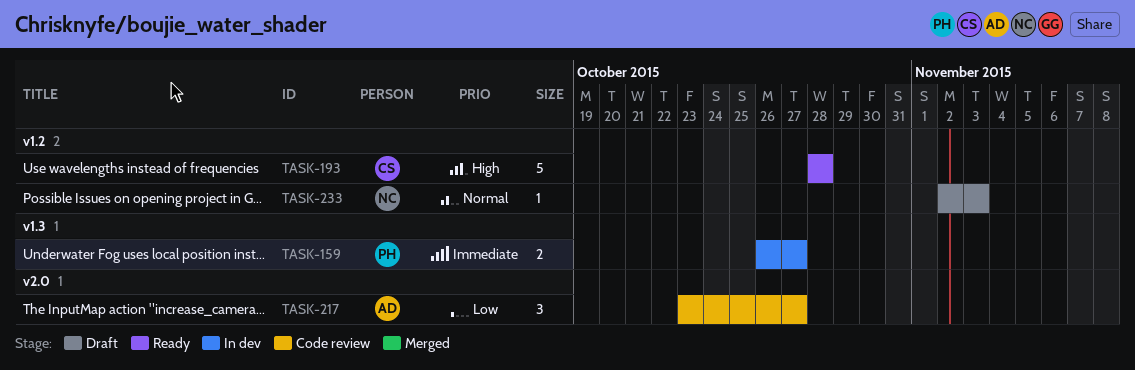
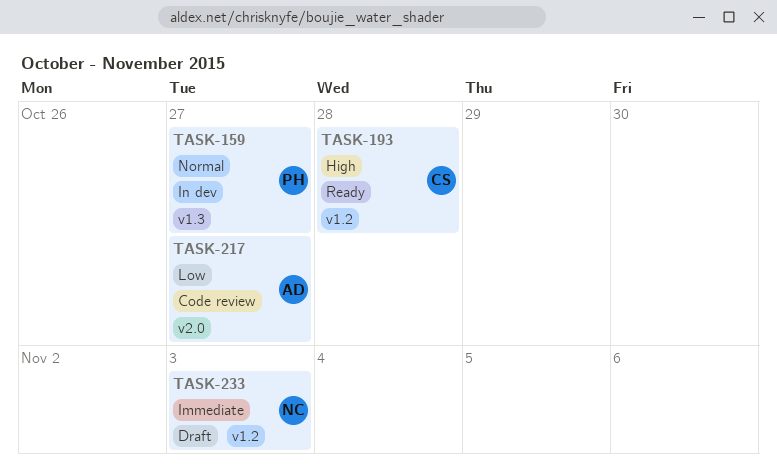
TASK-159, priority: Immediate -> Normal
TASK-233, priority: Normal -> Immediate

